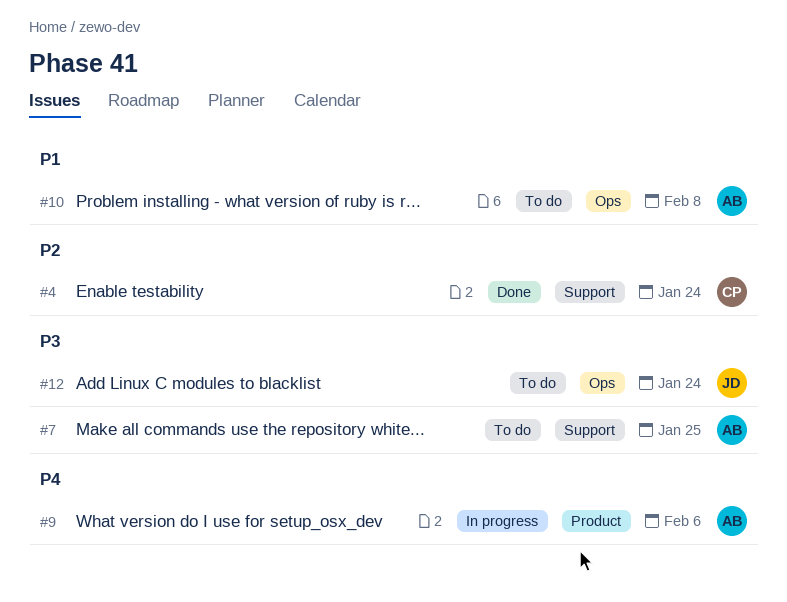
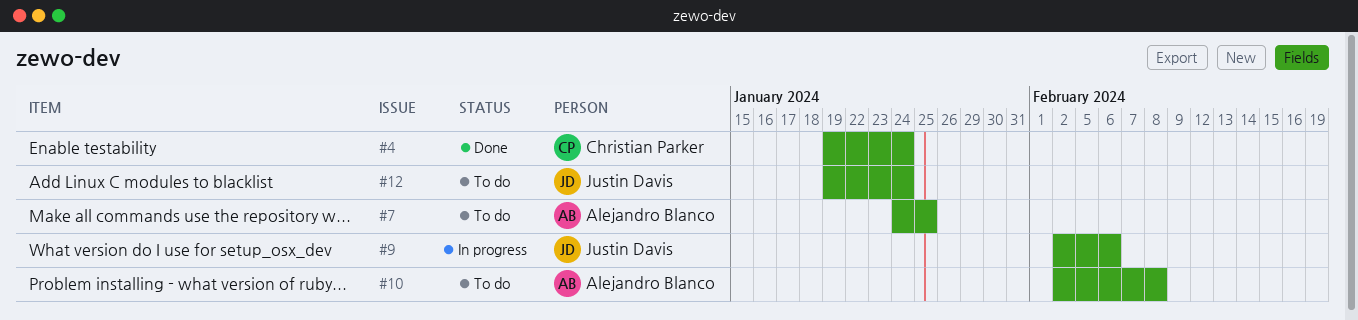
#9, owner: Alejandro Blanco -> Justin Davis

